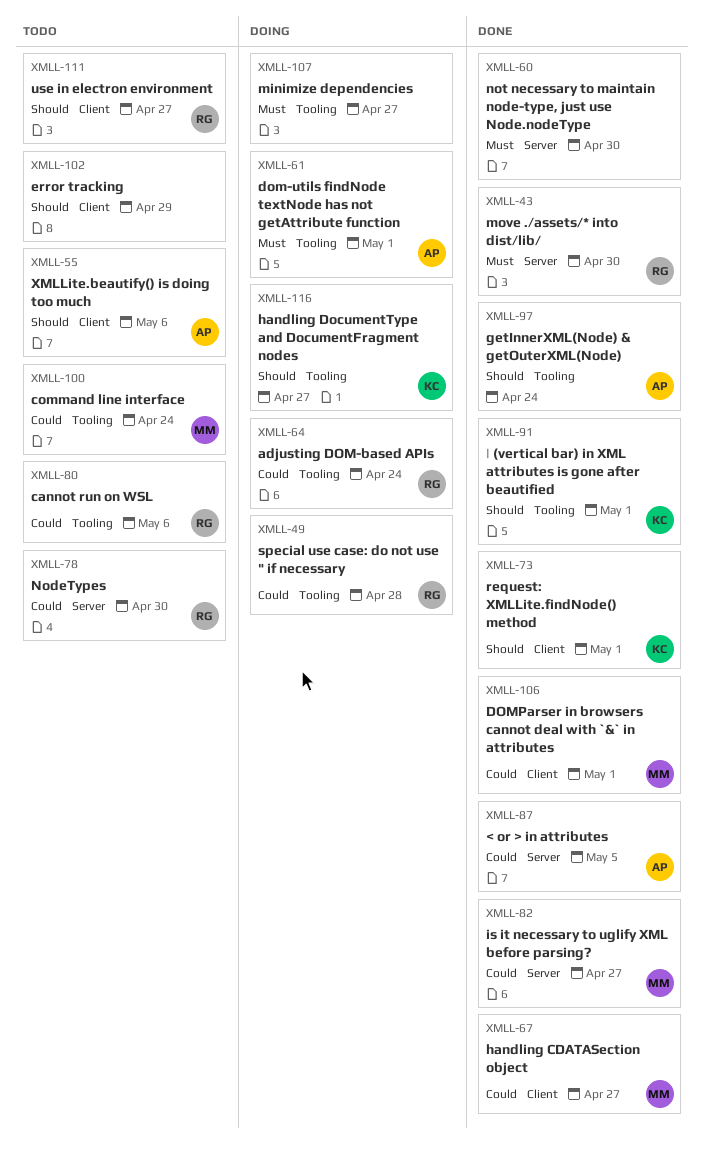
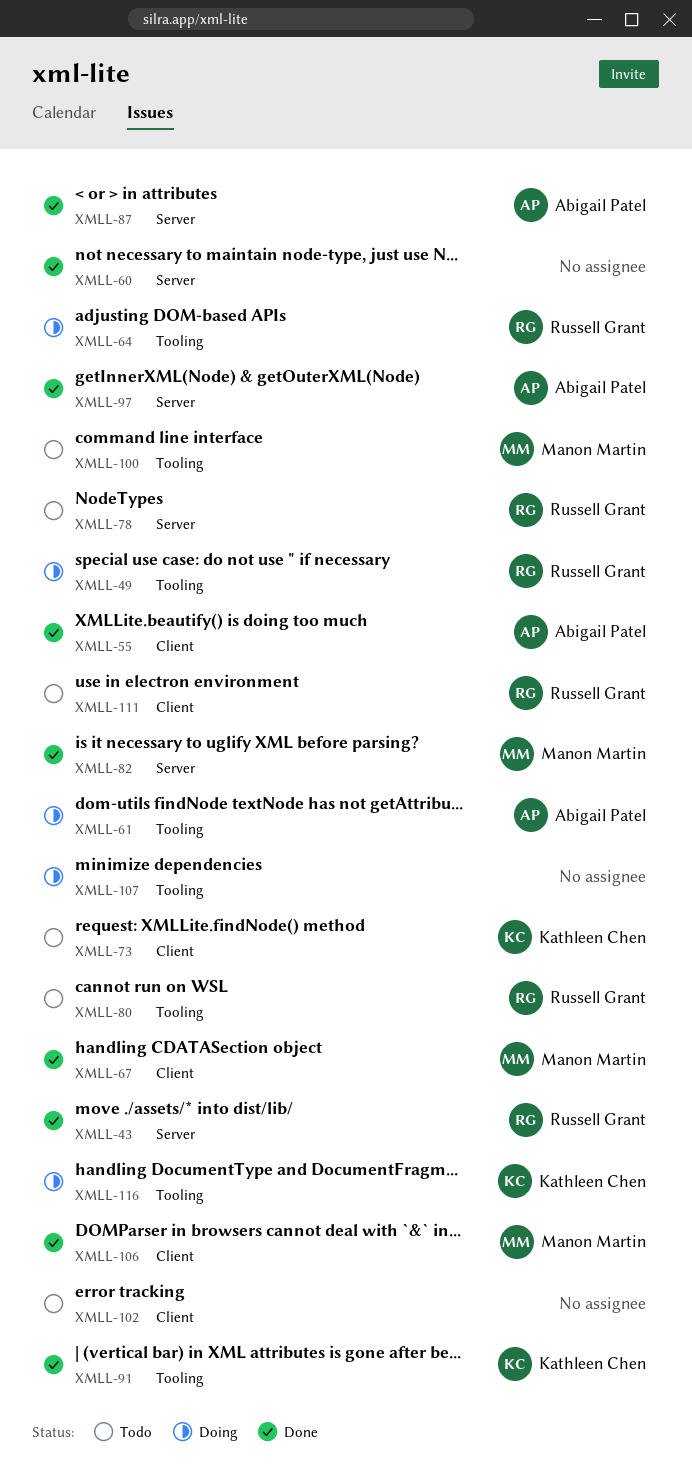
XMLL-55, status: Todo -> Done
XMLL-73, status: Done -> Todo
XMLL-97, label: Tooling -> Server

